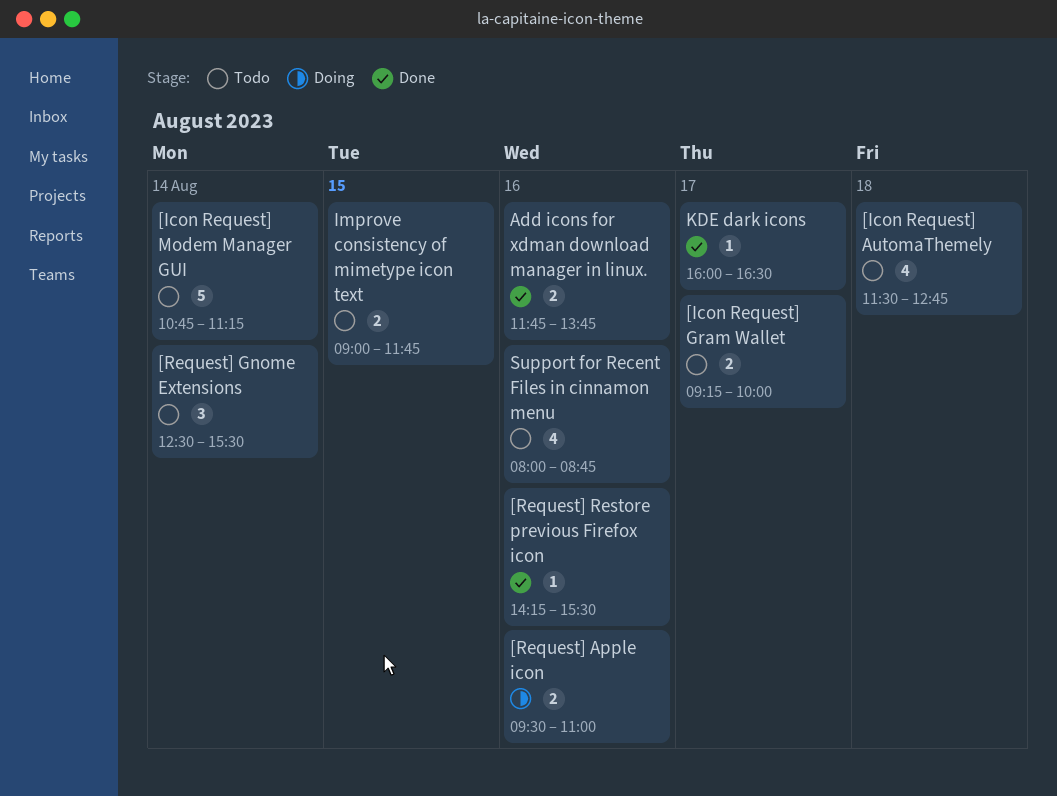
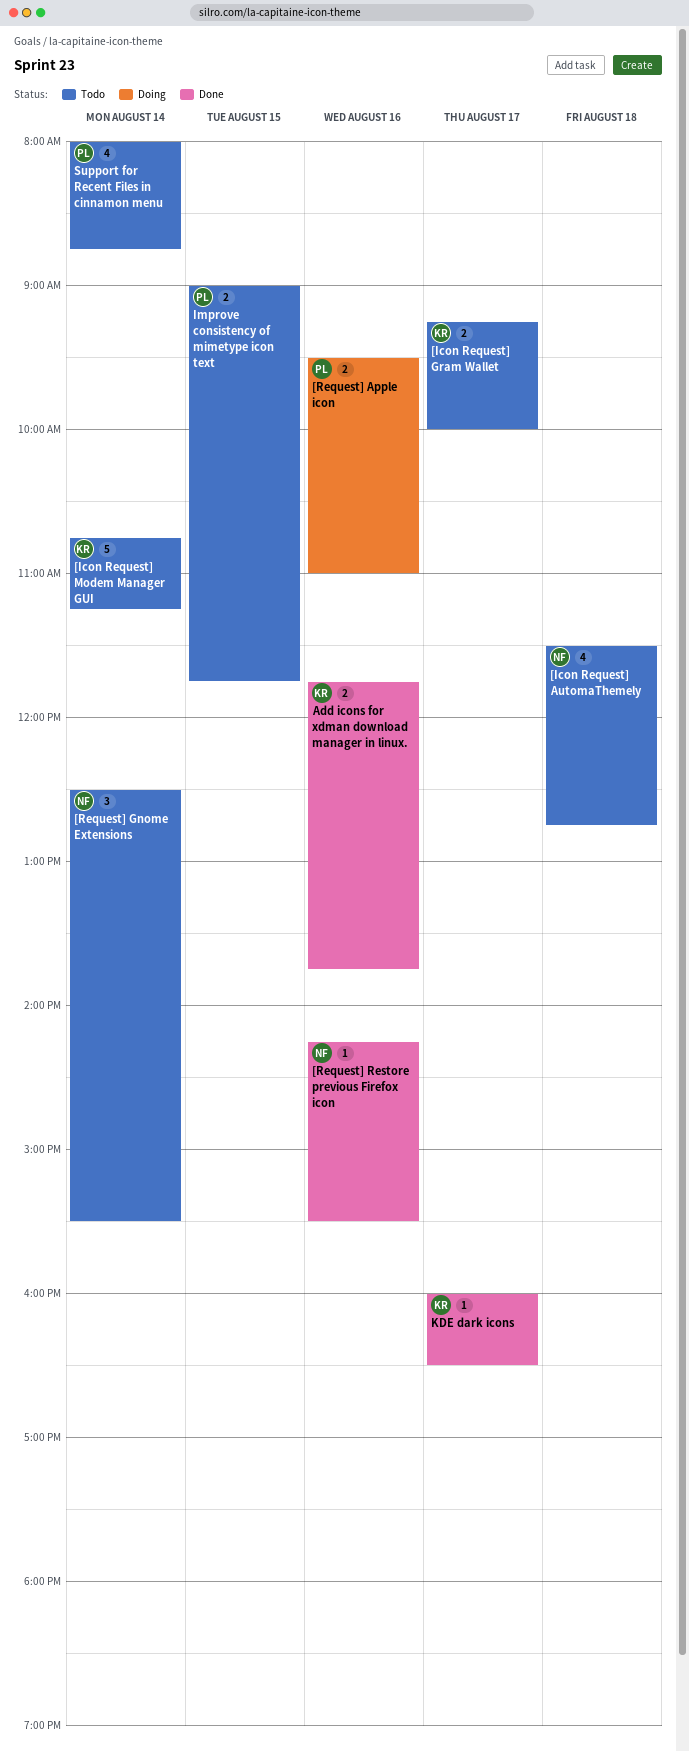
Support for Recent Files in cinnamon menu, day: Aug 16 -> Aug 14

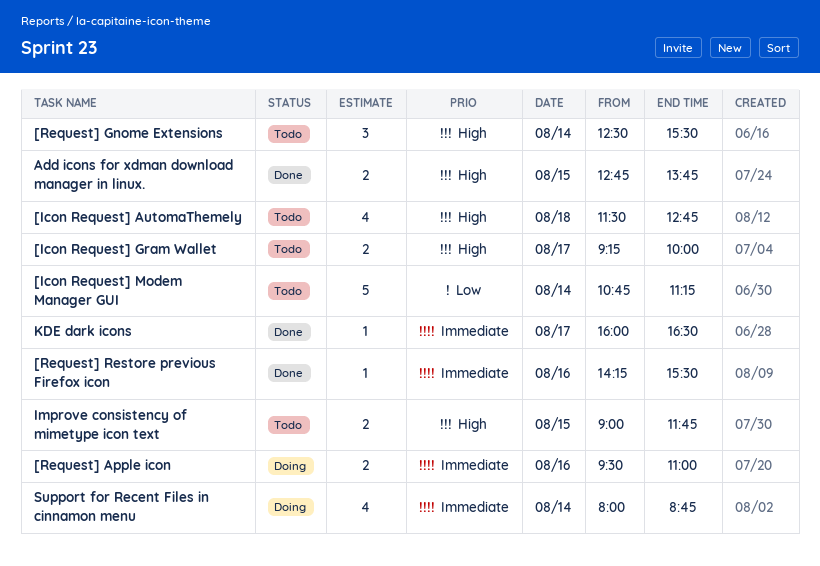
Add icons for xdman download manager in linux., day: Aug 16 -> Aug 15
Add icons for xdman download manager in linux., begins: 11:45 -> 12:45
Support for Recent Files in cinnamon menu, status: Todo -> Doing

